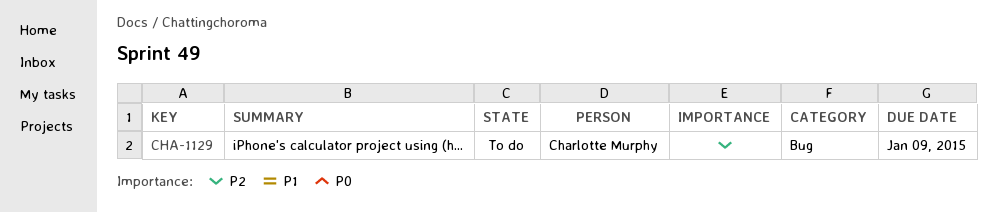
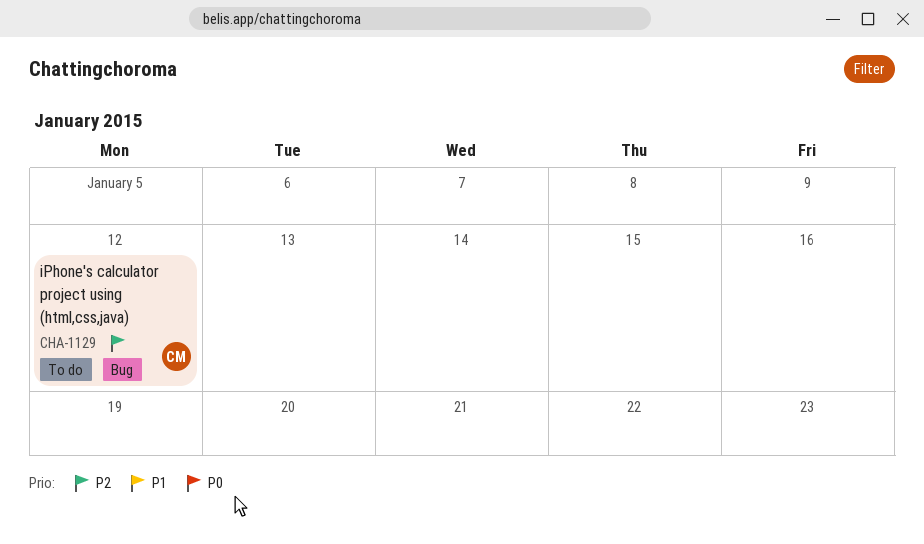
CHA-1129, due: Jan 9 -> Jan 12

